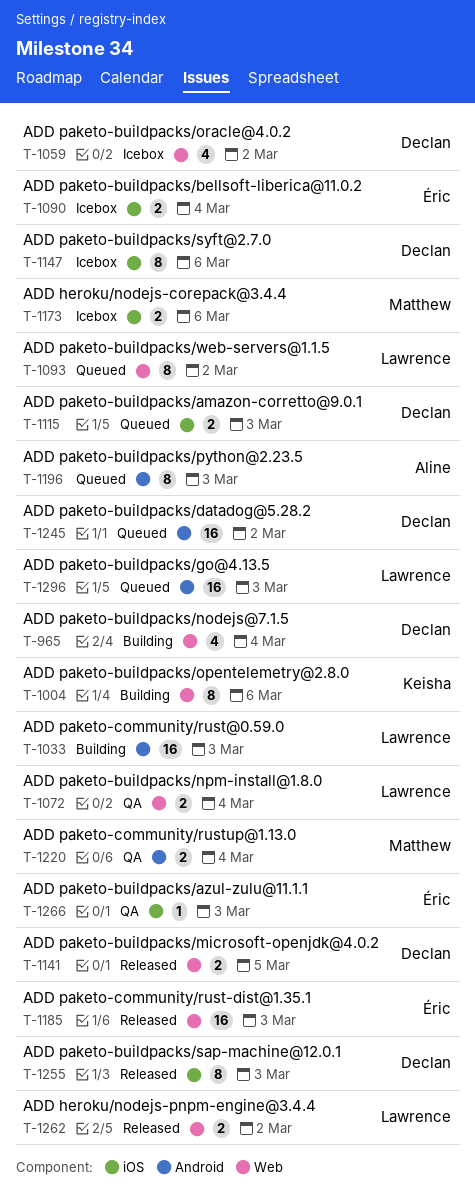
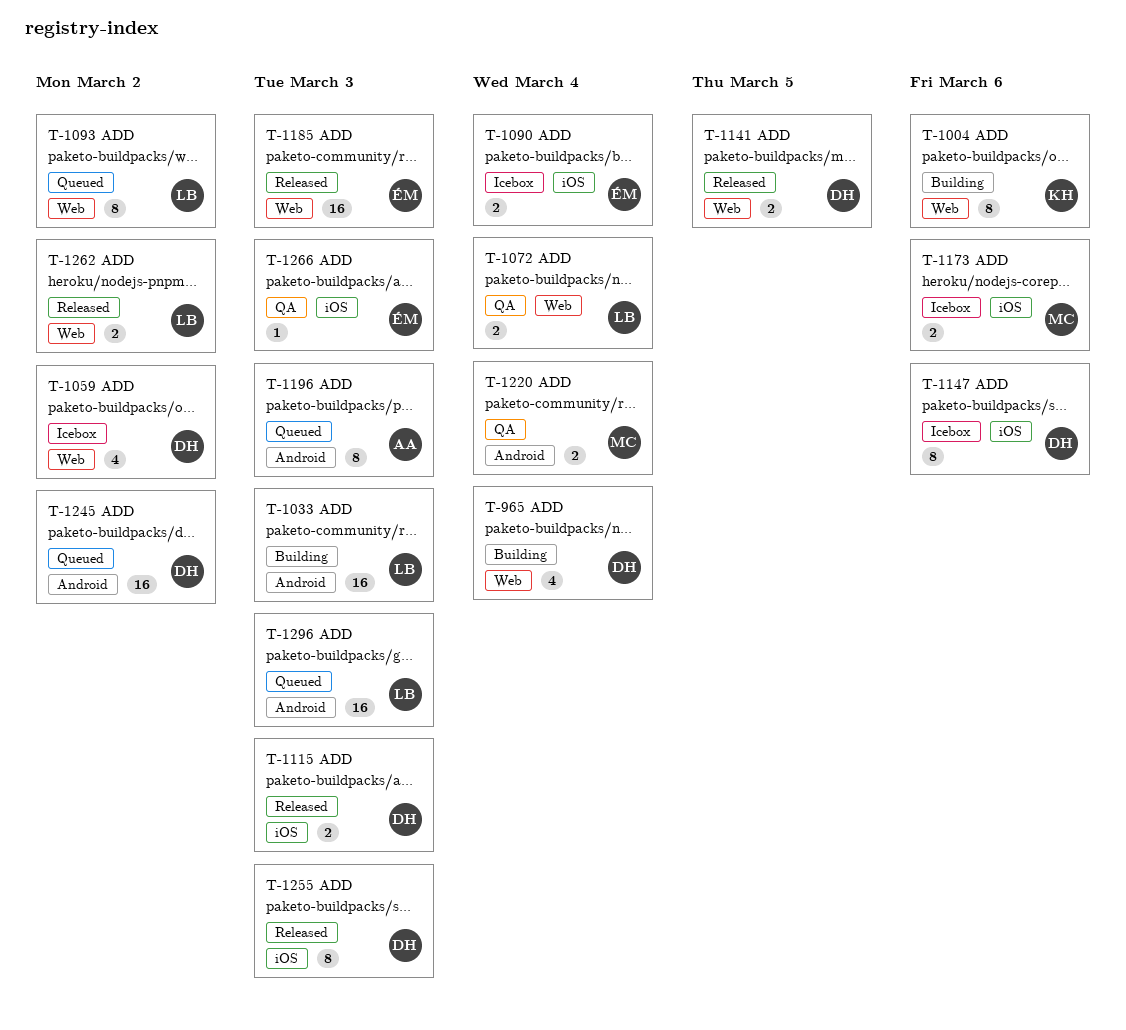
T-1115, status: Queued -> Released

